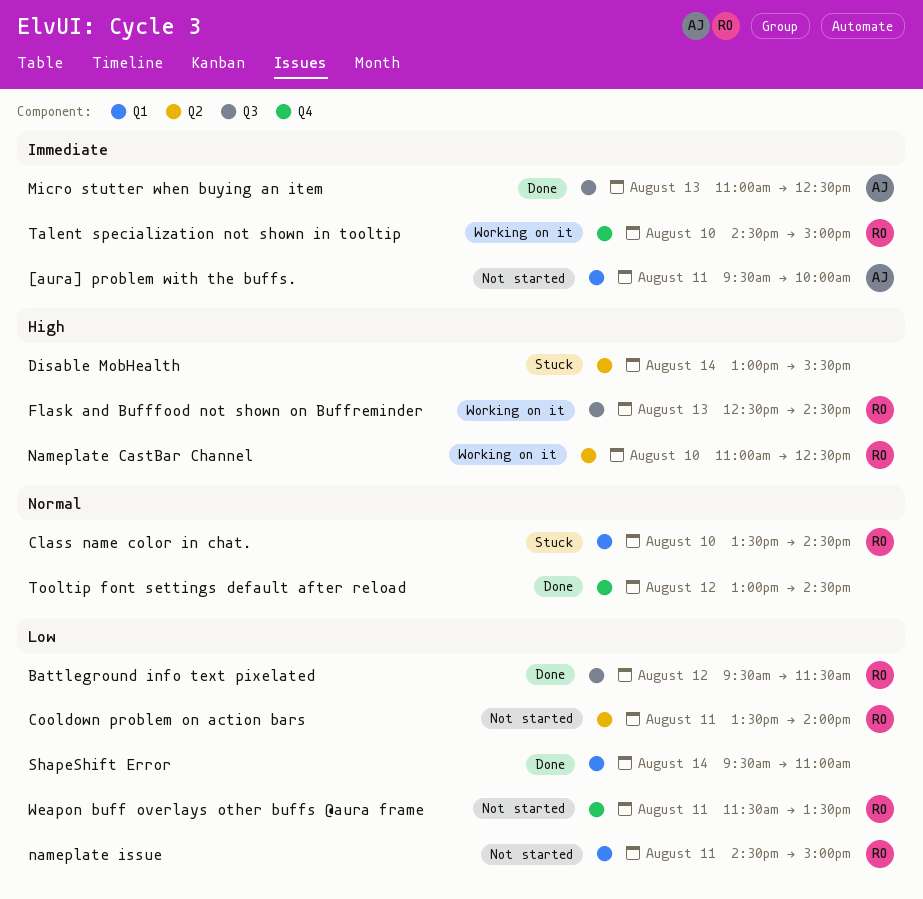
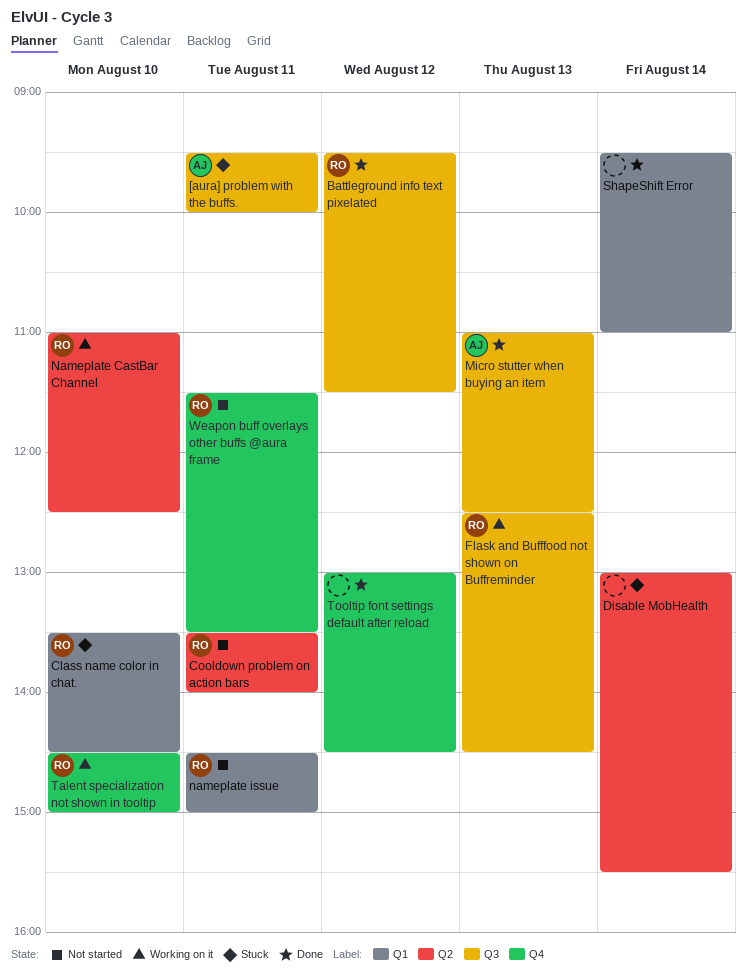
[aura] problem with the buffs., status: Not started -> Stuck
[aura] problem with the buffs., label: Q1 -> Q3

